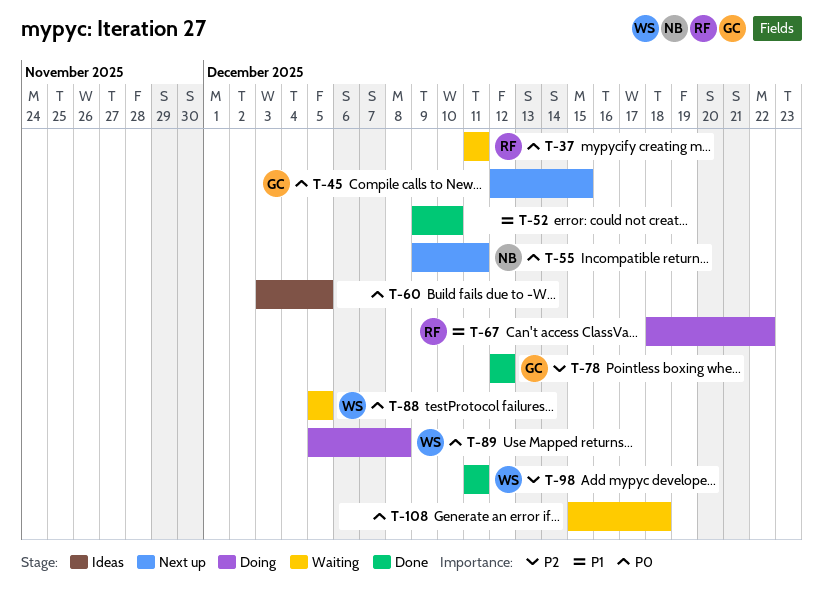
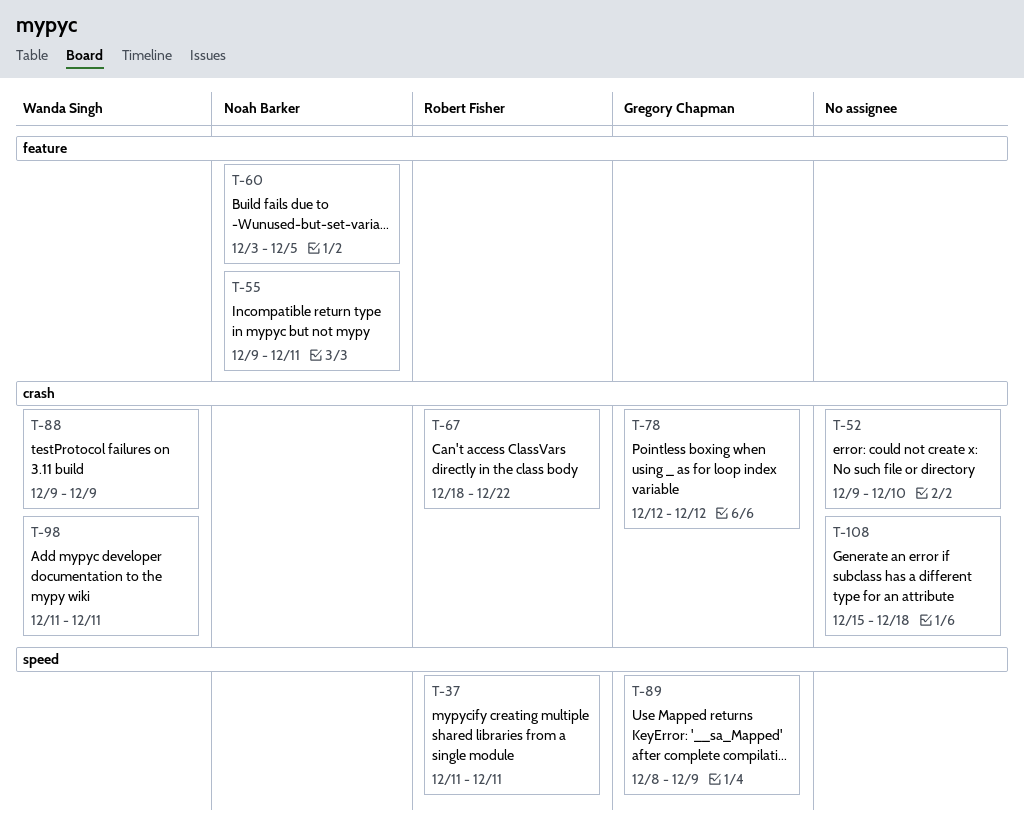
T-45: present -> none
T-60, owner: none -> Noah Barker
T-88, start: Dec 5 -> Dec 9
T-88, due: Dec 5 -> Dec 9
T-89, owner: Wanda Singh -> Gregory Chapman
T-89, start: Dec 5 -> Dec 8
T-89, due: Dec 8 -> Dec 9

